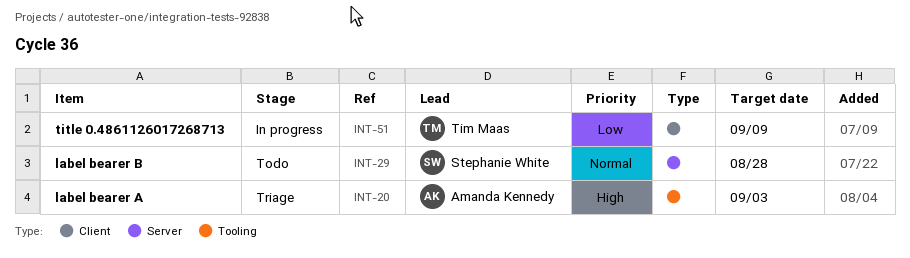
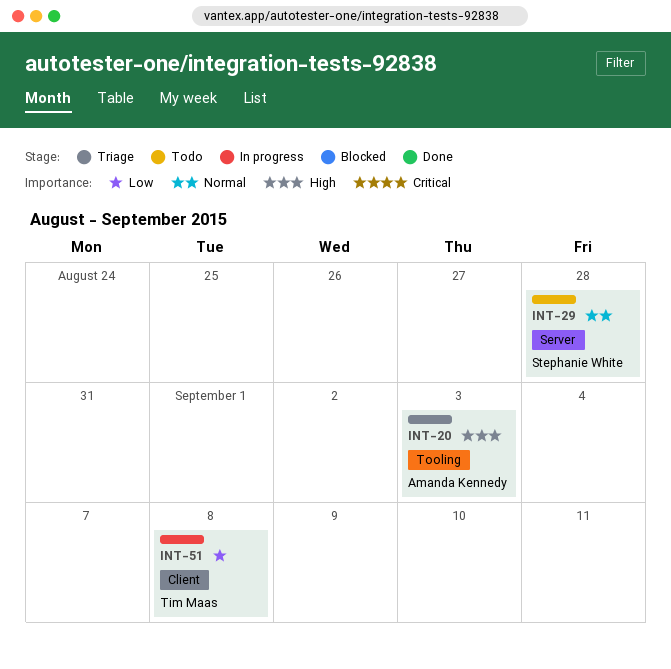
INT-51, due: Sep 9 -> Sep 8

